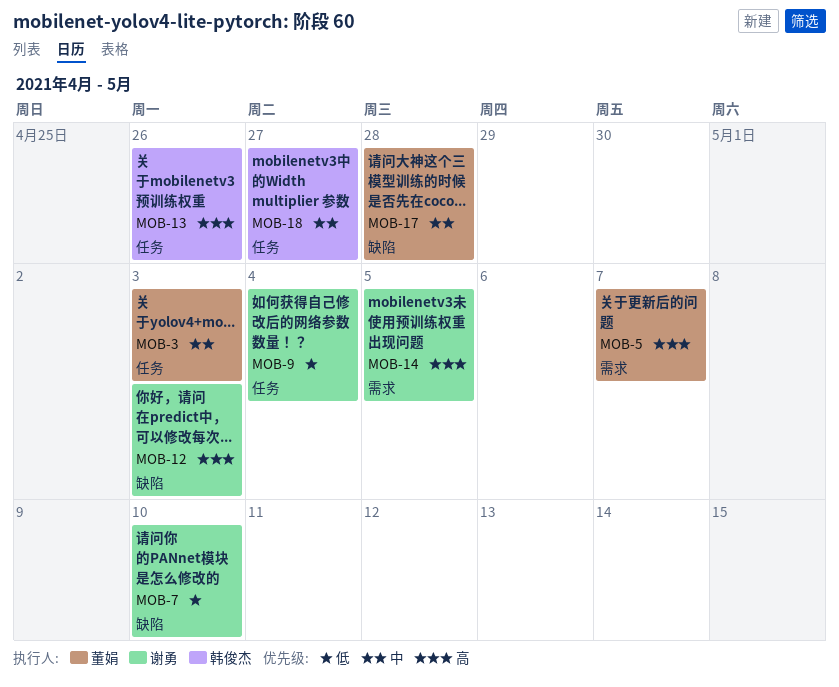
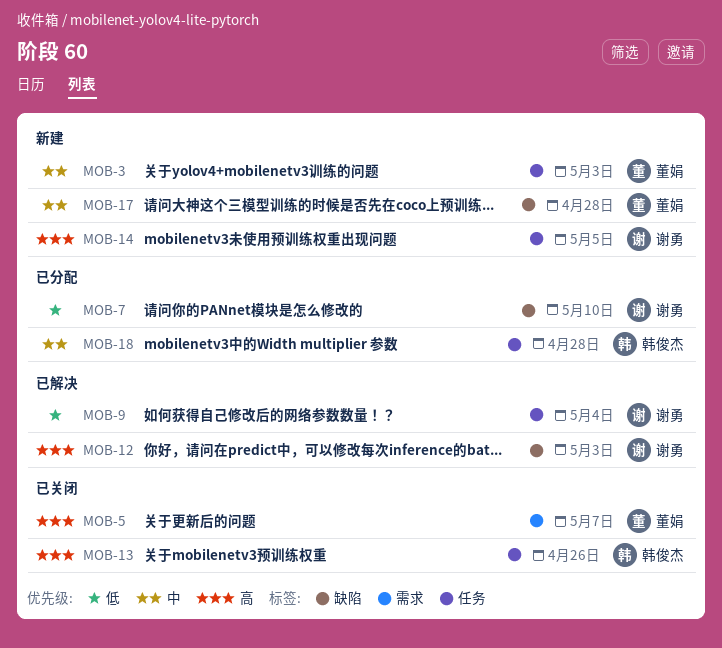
MOB-14, label: 需求 -> 任务
MOB-18, due: Apr 27 -> Apr 28

